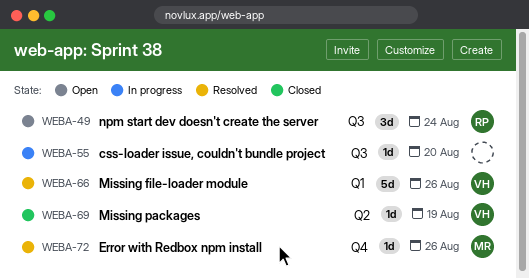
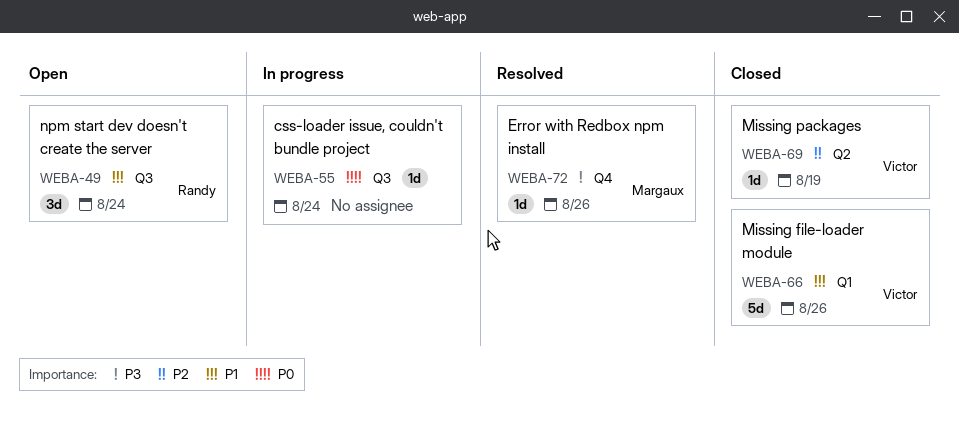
WEBA-55, due: Aug 20 -> Aug 24
WEBA-66, status: Resolved -> Closed

